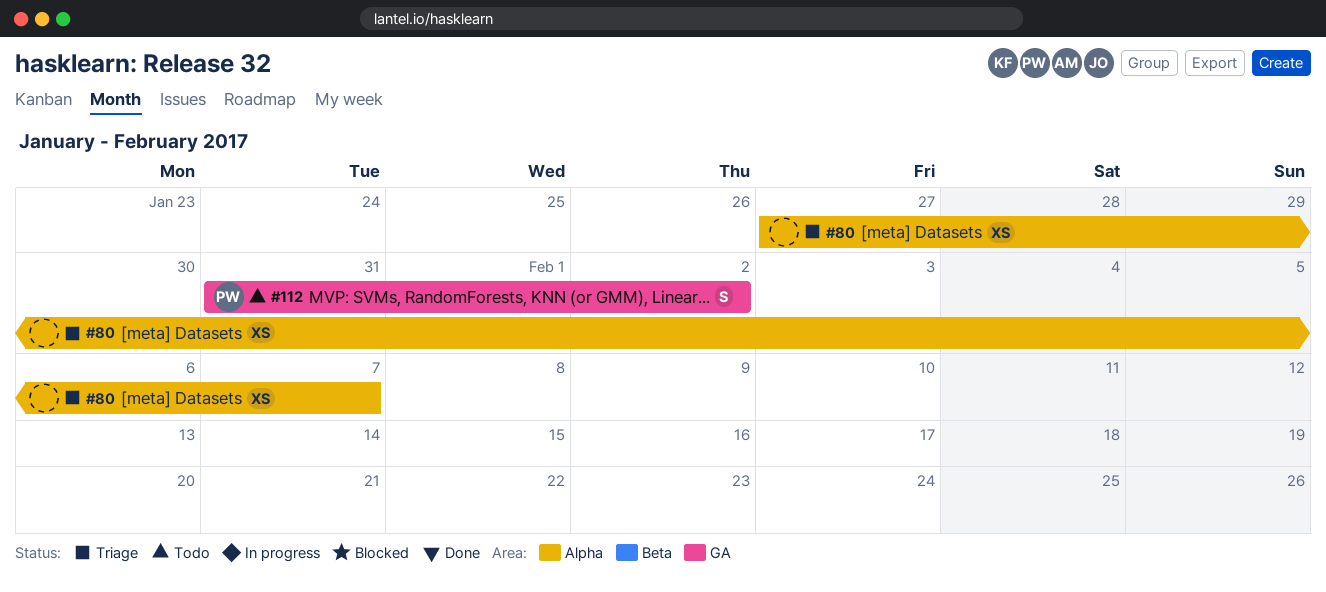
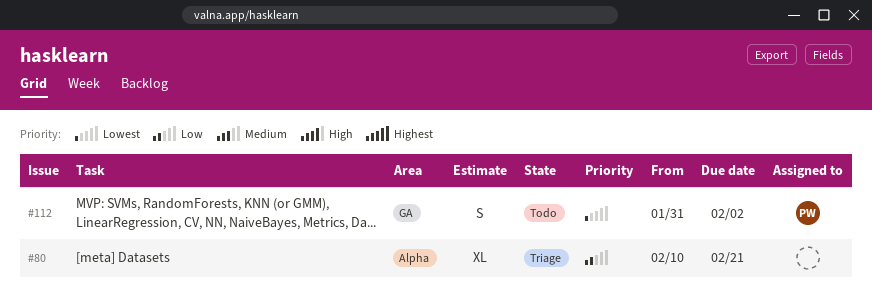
#80, estimate: XS -> XL
#80, start: Jan 27 -> Feb 10
#80, due: Feb 7 -> Feb 21

